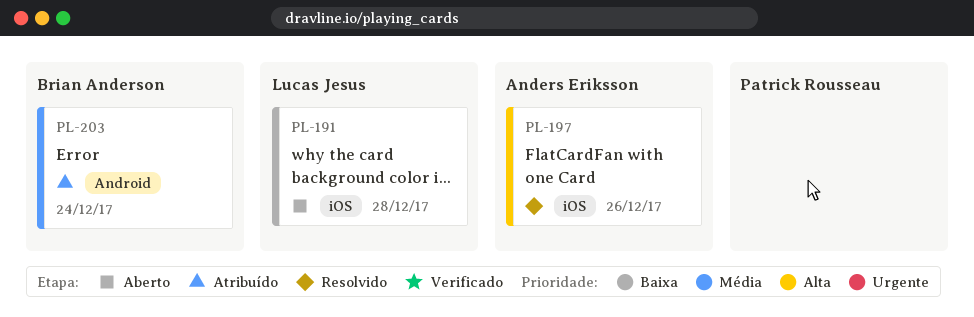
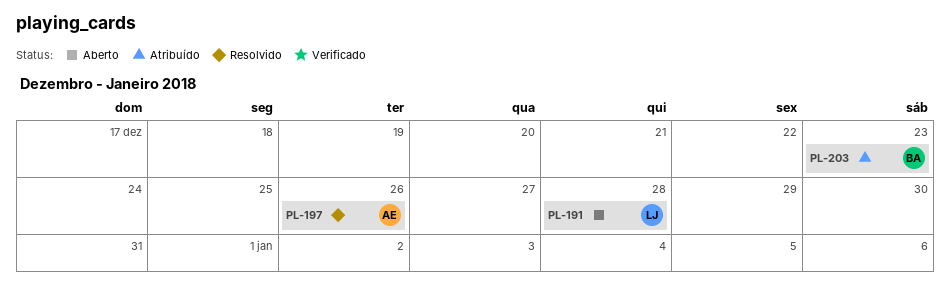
PL-203, due: Dec 24 -> Dec 23

